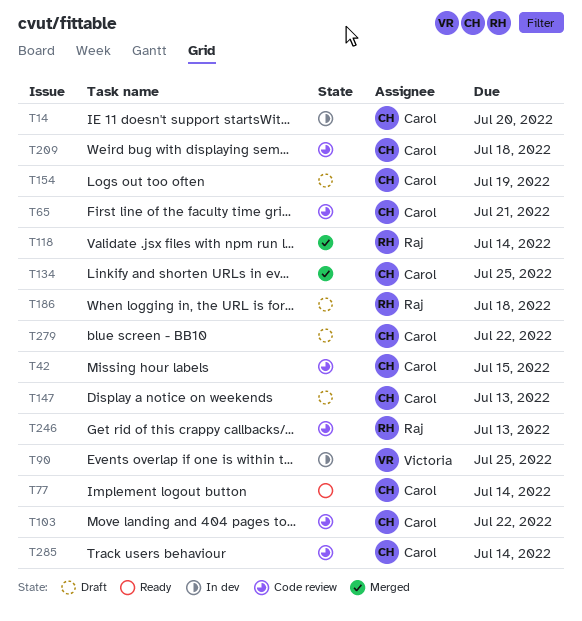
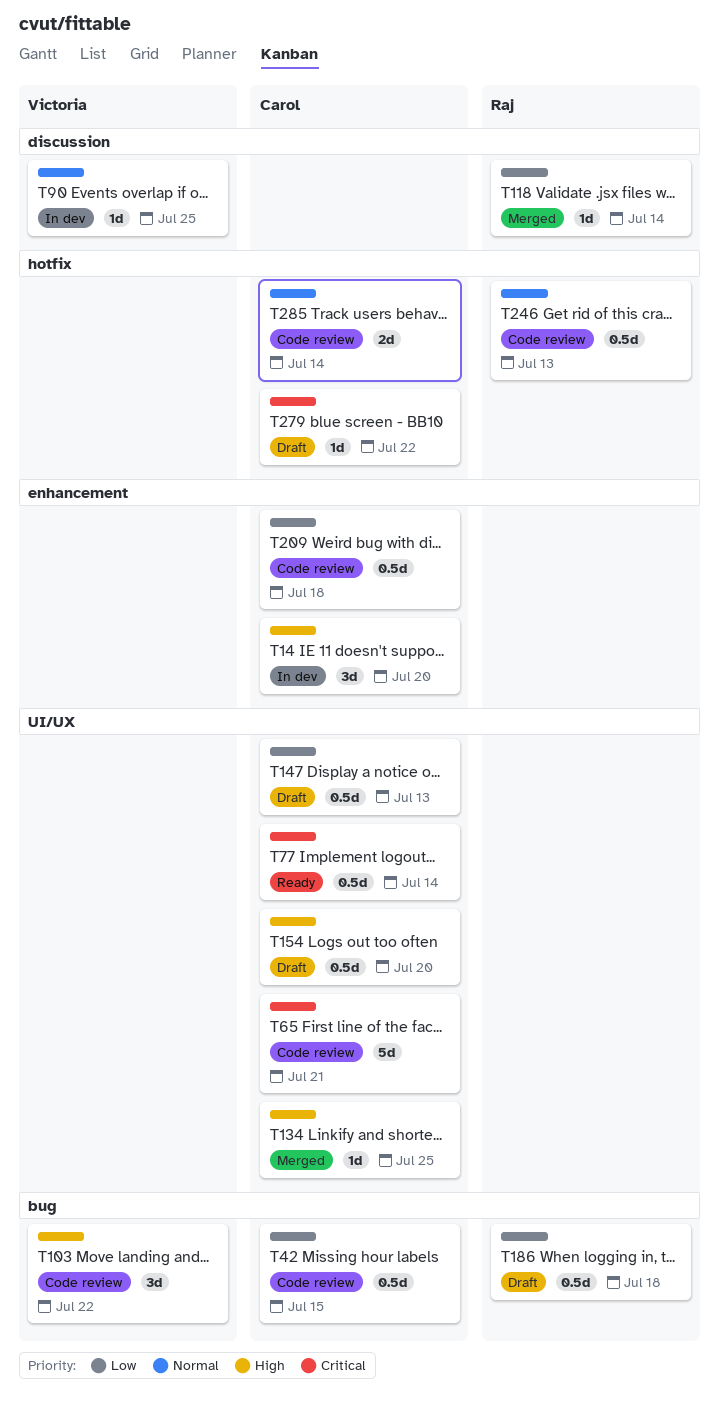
T103, owner: Carol -> Victoria
T154, due: Jul 19 -> Jul 20

